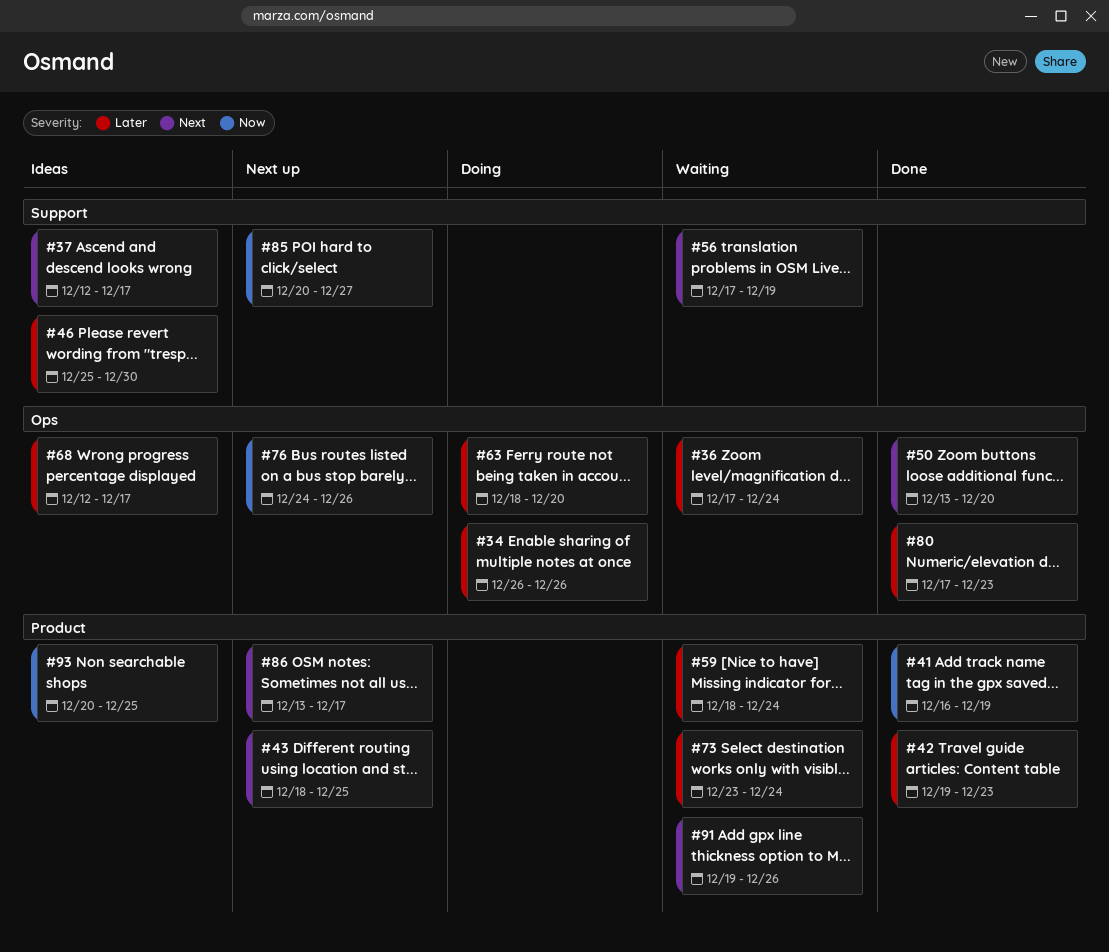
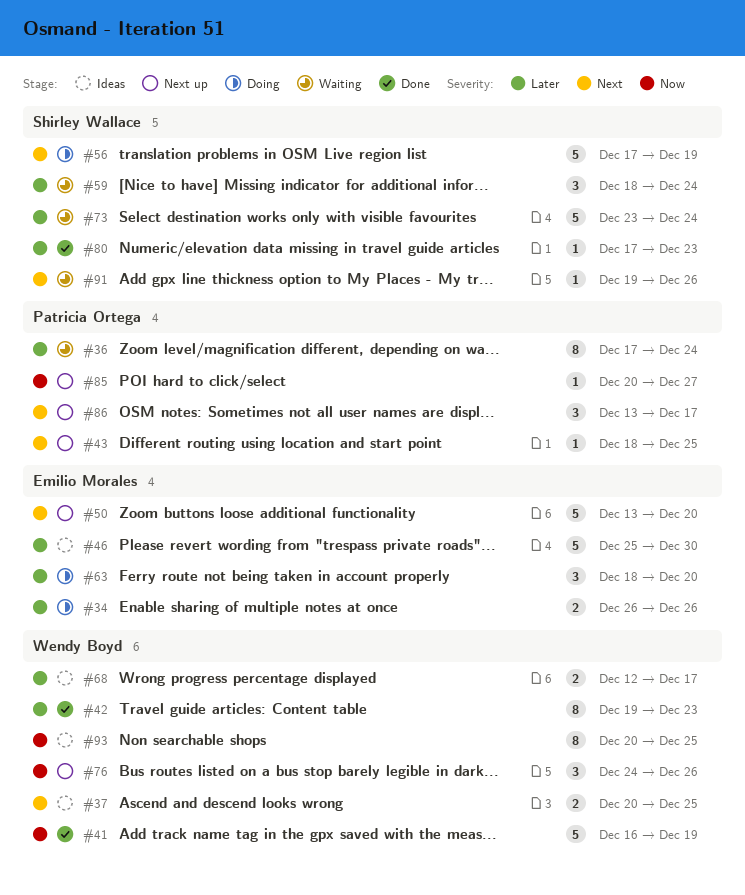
#37, start: Dec 12 -> Dec 20
#37, due: Dec 17 -> Dec 25
#50, status: Done -> Next up
#56, status: Waiting -> Doing

